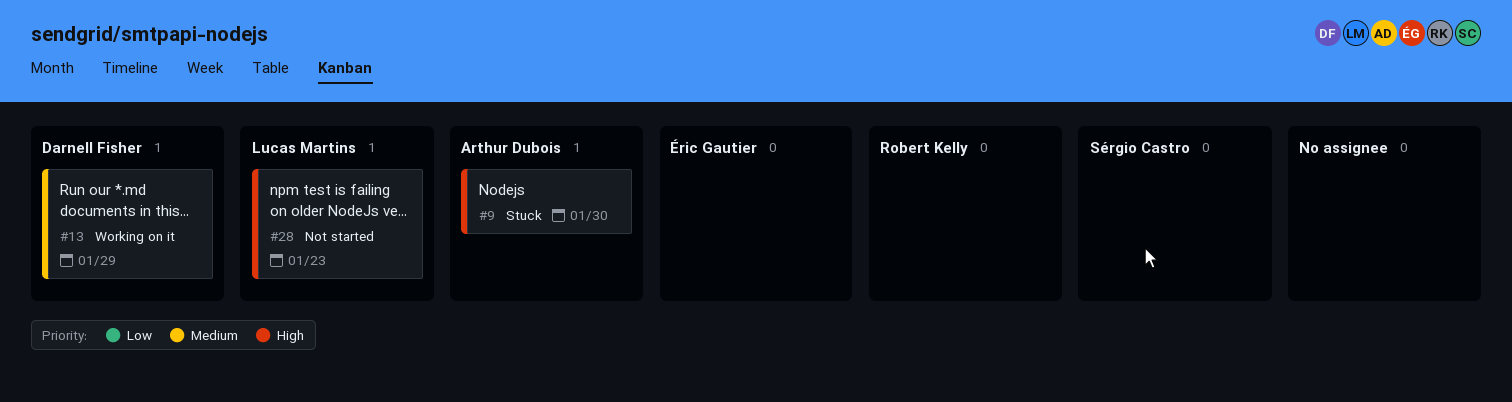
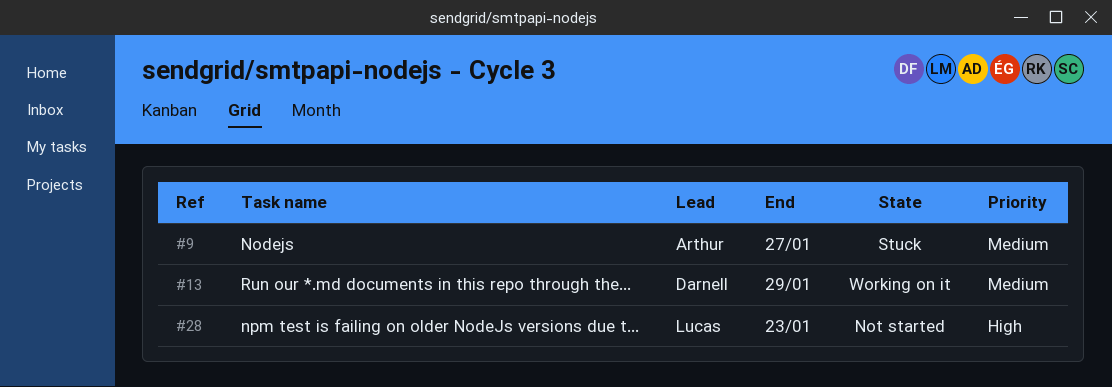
#9, priority: High -> Medium
#9, due: Jan 30 -> Jan 27

